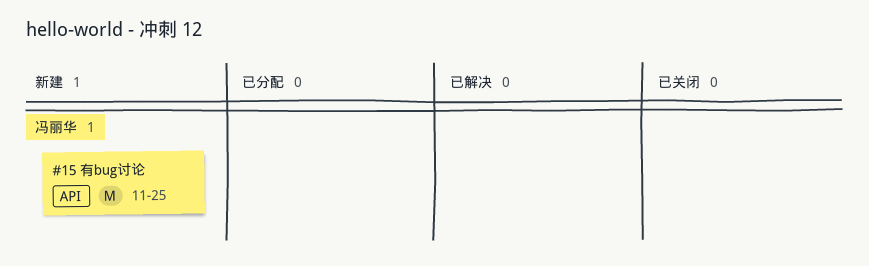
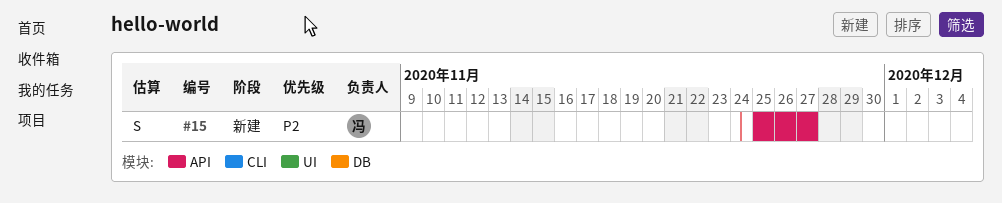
#15, estimate: M -> S
#15, due: Nov 25 -> Nov 27

